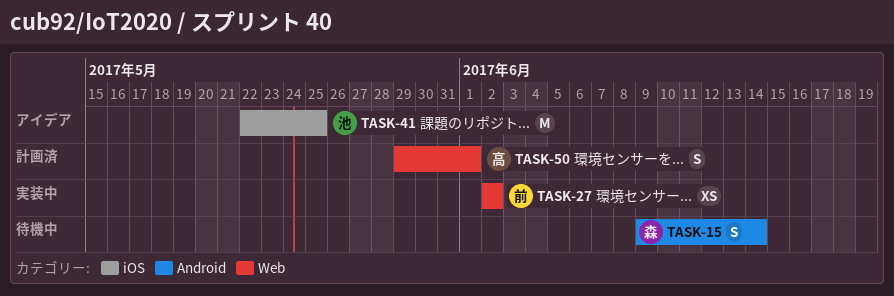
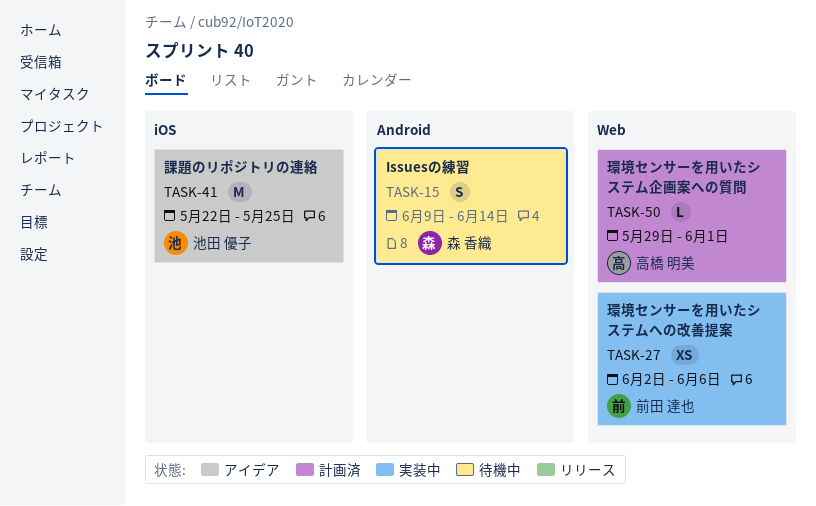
TASK-27, due: Jun 2 -> Jun 6
TASK-50, estimate: S -> L

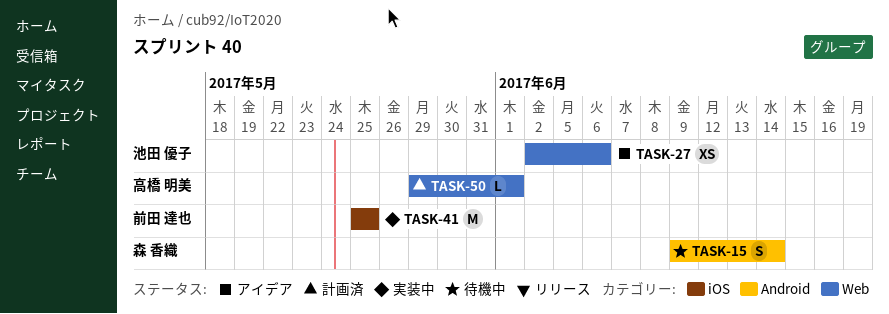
TASK-27, status: 実装中 -> アイデア
TASK-27, owner: 前田 達也 -> 池田 優子
TASK-41, status: アイデア -> 実装中
TASK-41, owner: 池田 優子 -> 前田 達也
TASK-41, start: May 22 -> May 25

